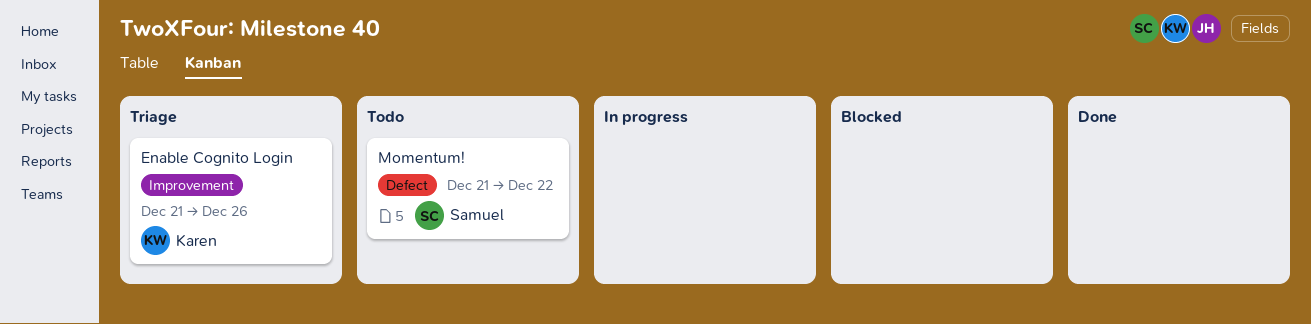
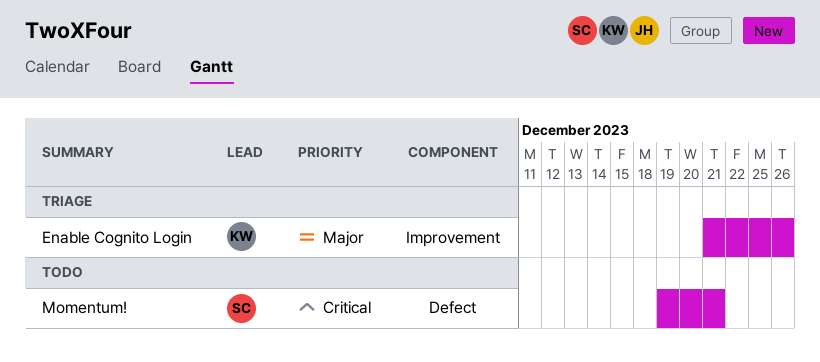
Momentum!, start: Dec 21 -> Dec 19
Momentum!, due: Dec 22 -> Dec 21

